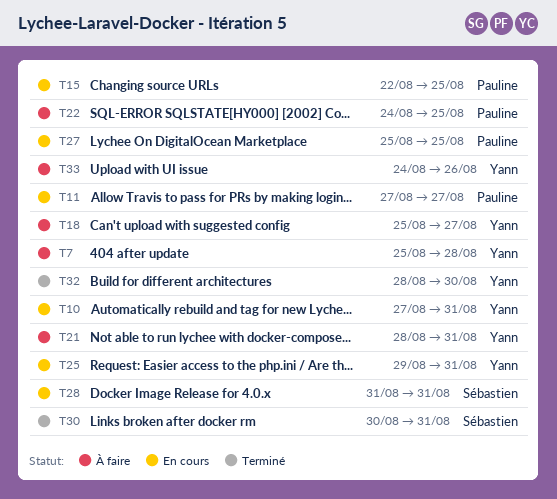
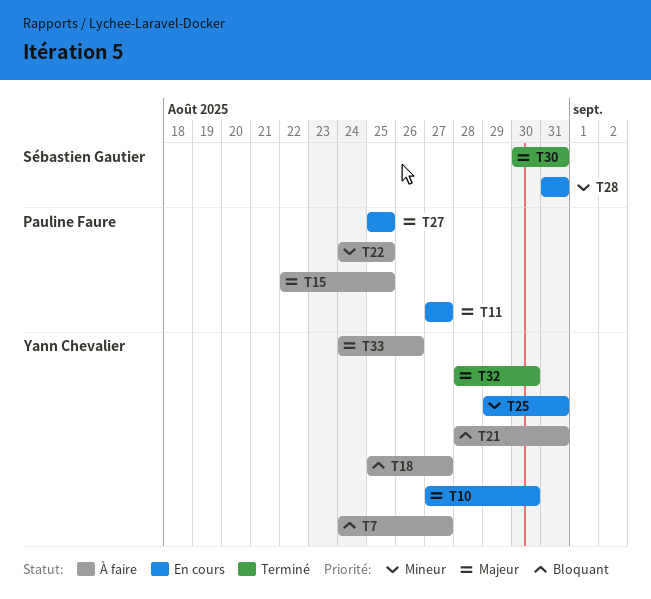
T7, start: Aug 25 -> Aug 24
T7, due: Aug 28 -> Aug 27
T10, due: Aug 31 -> Aug 30
T15, status: En cours -> À faire

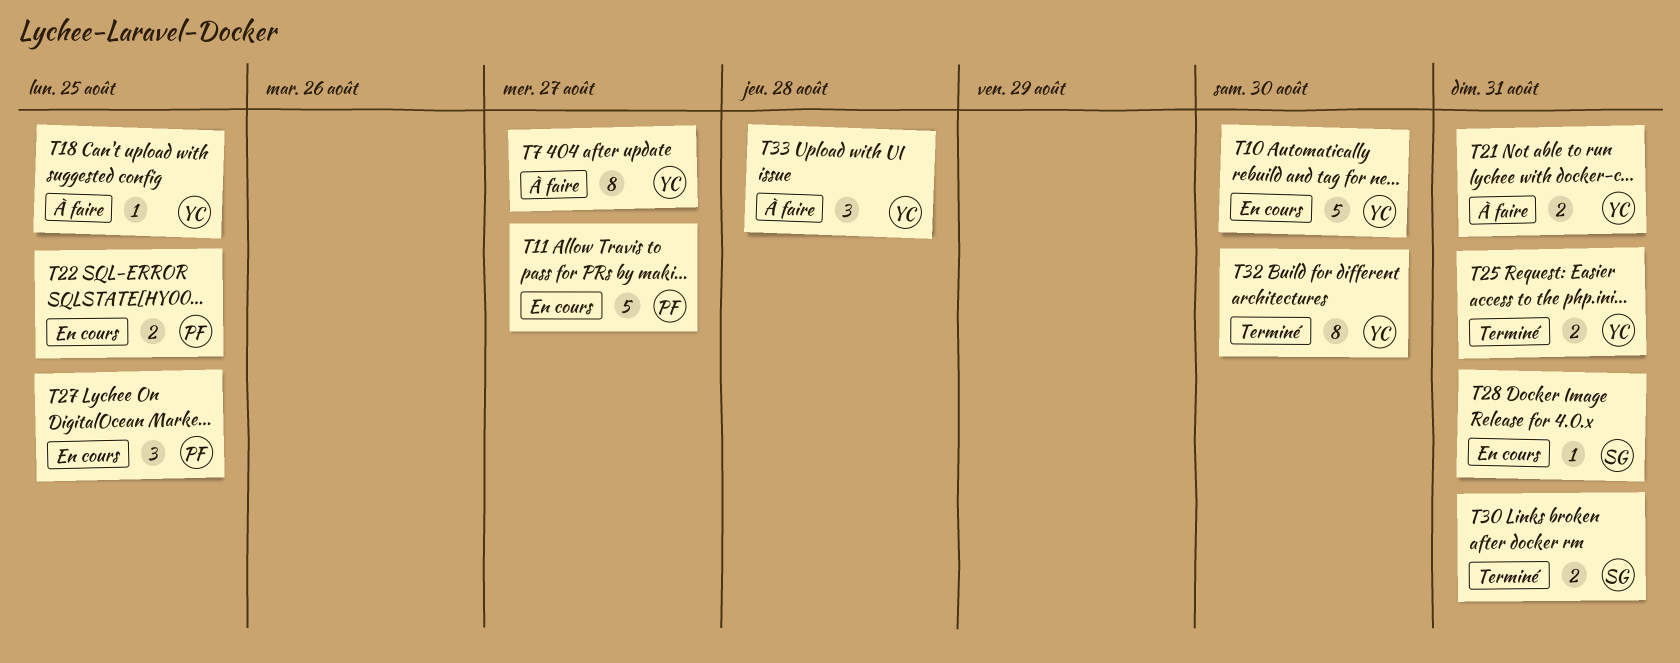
T15: present -> none
T18, due: Aug 27 -> Aug 25
T22, status: À faire -> En cours
T25, status: En cours -> Terminé
T33, due: Aug 26 -> Aug 28

